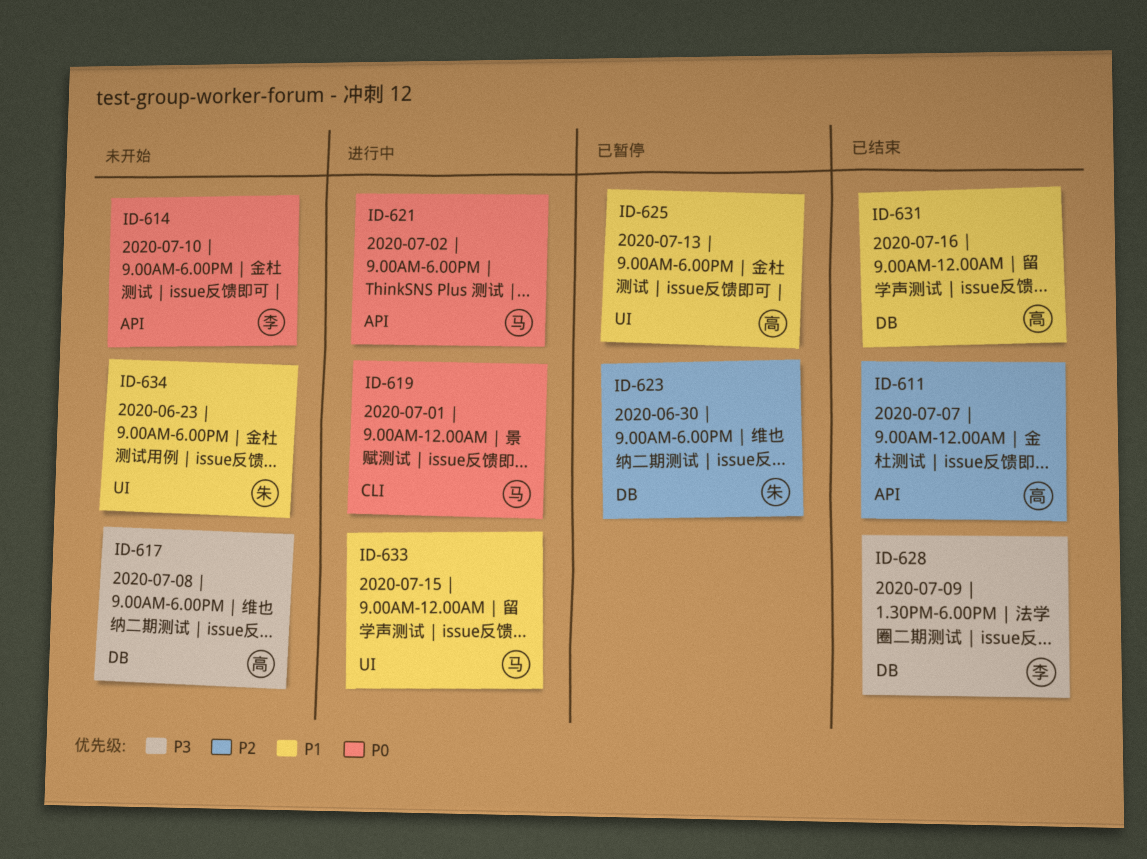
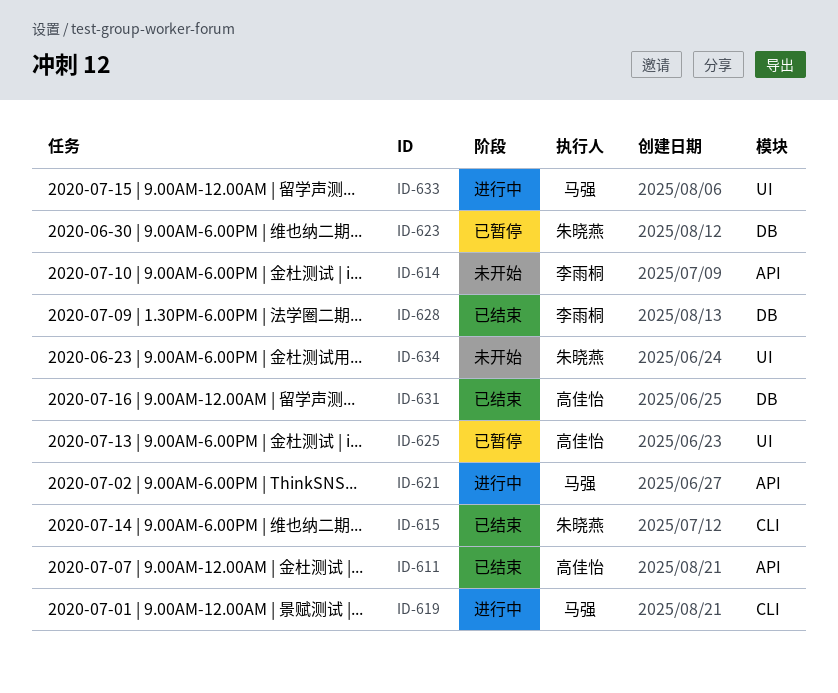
ID-615: none -> present
ID-617: present -> none

